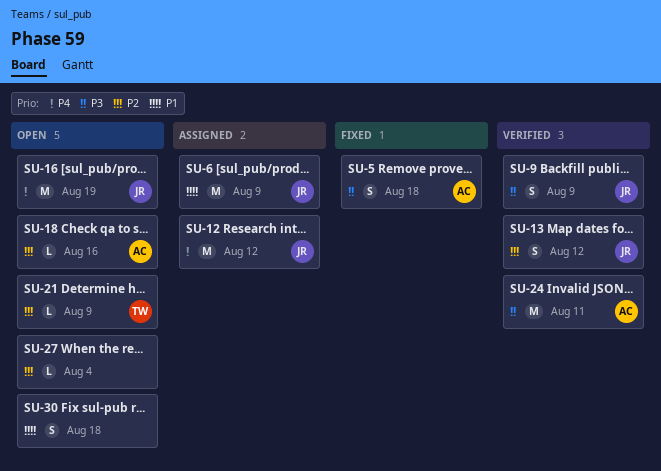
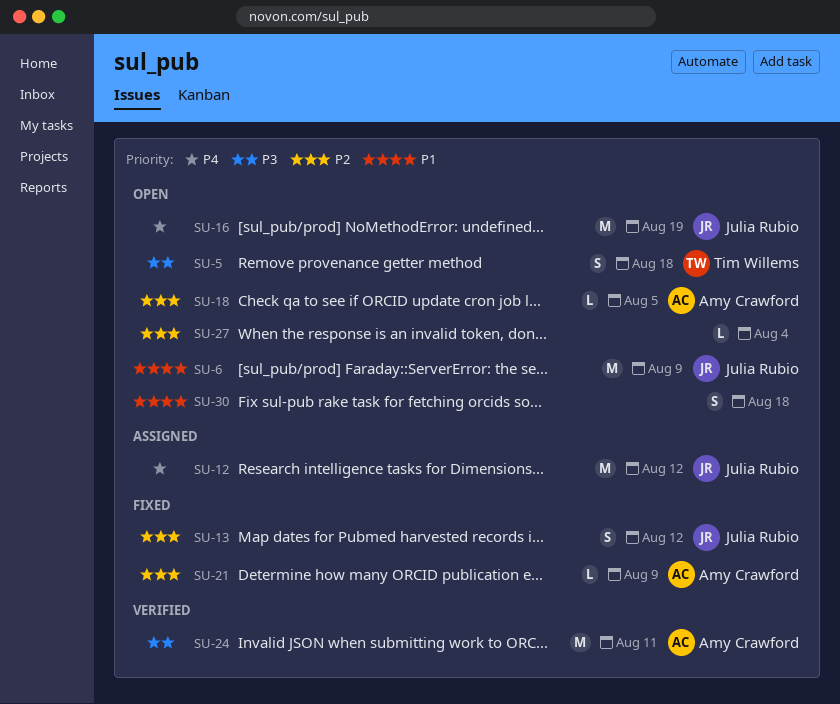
SU-5, status: Fixed -> Open
SU-5, owner: Amy Crawford -> Tim Willems
SU-6, status: Assigned -> Open
SU-9: present -> none
SU-13, status: Verified -> Fixed
SU-18, due: Aug 16 -> Aug 5
SU-21, status: Open -> Fixed
SU-21, owner: Tim Willems -> Amy Crawford

